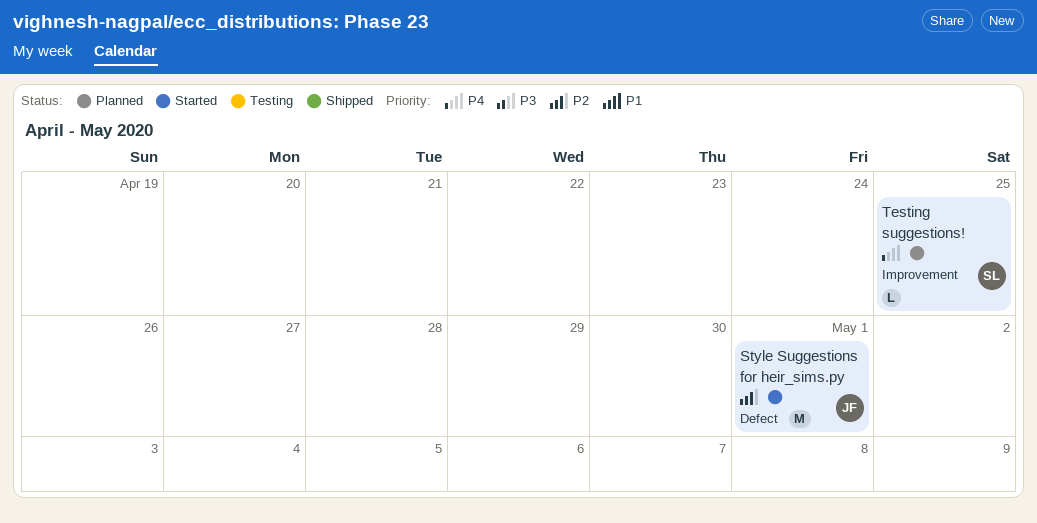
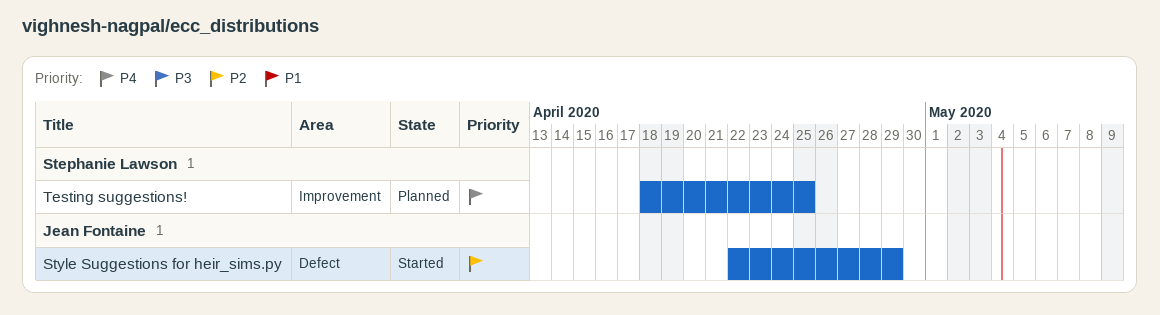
Style Suggestions for heir_sims.py, due: May 1 -> Apr 29

